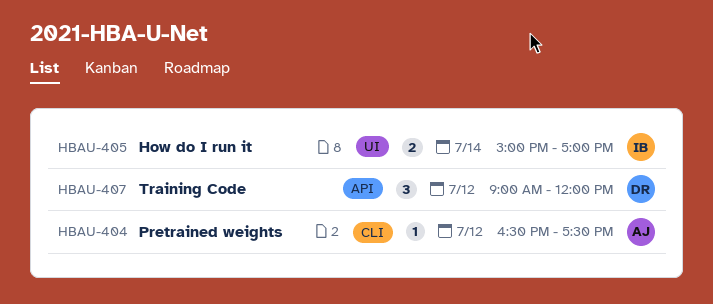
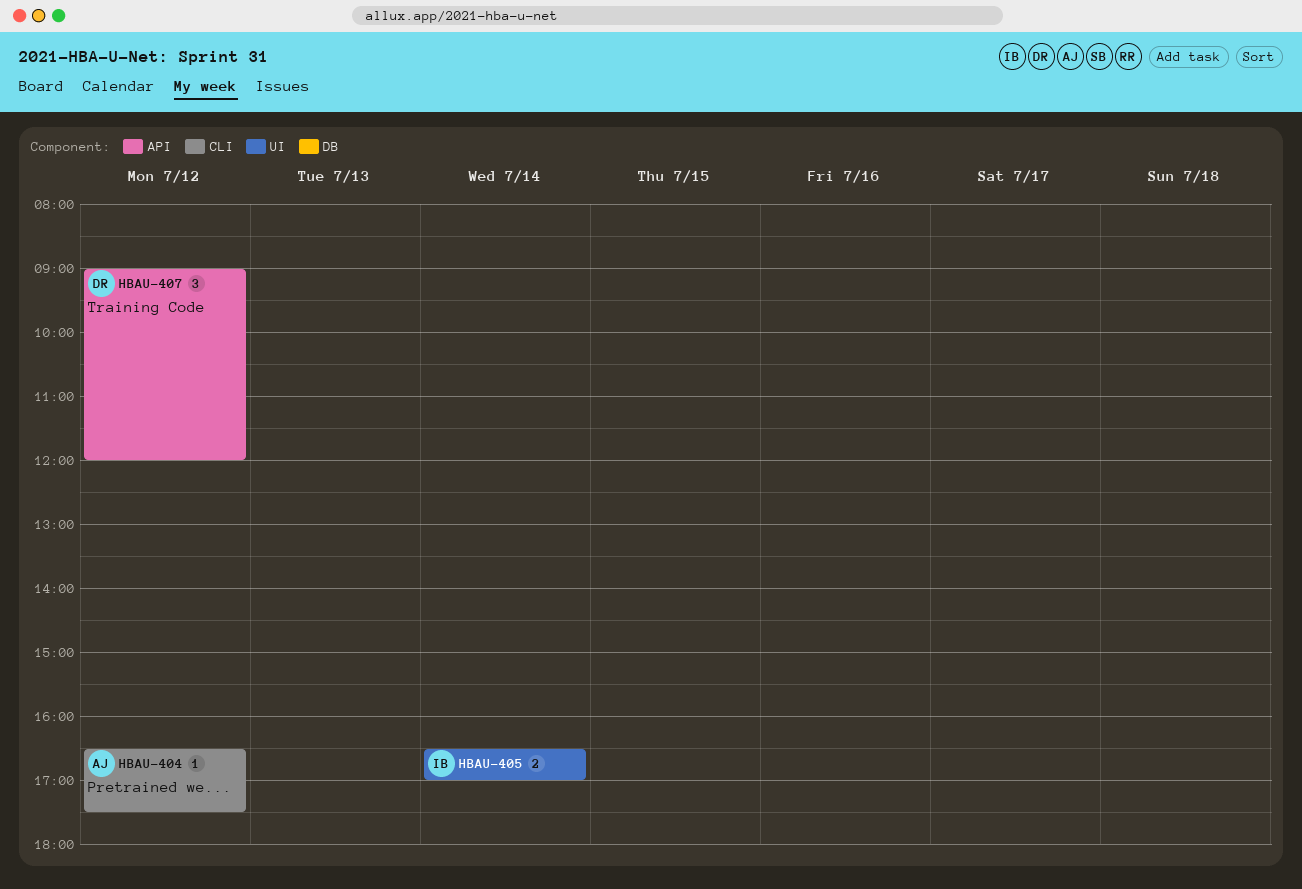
HBAU-405, begins: 15:00 -> 16:30

